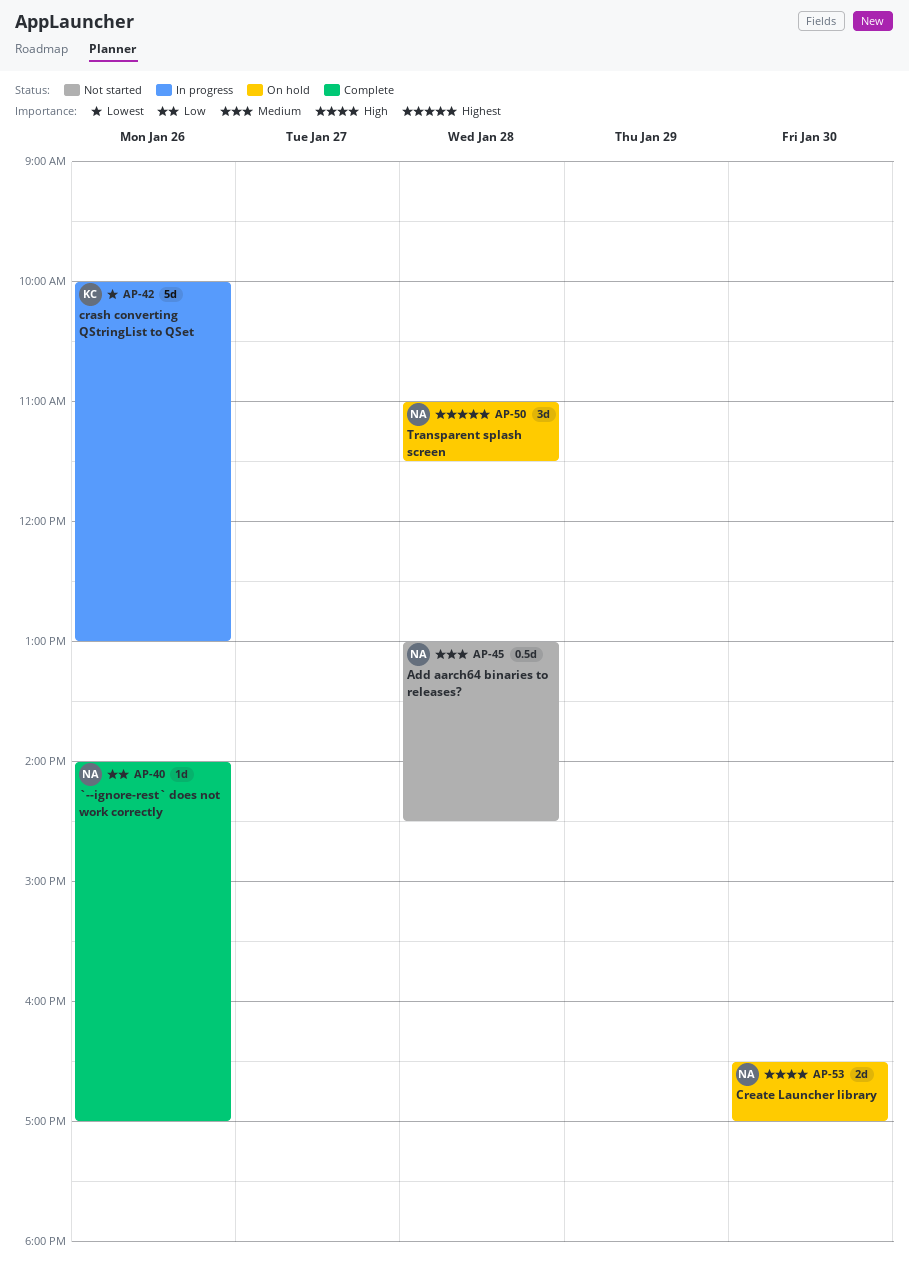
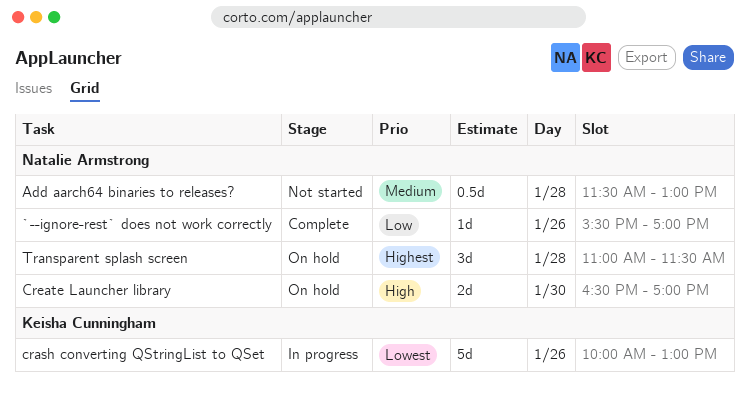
`--ignore-rest` does not work correctly, begins: 14:00 -> 15:30
Add aarch64 binaries to releases?, begins: 13:00 -> 11:30
Add aarch64 binaries to releases?, ends: 14:30 -> 13:00

